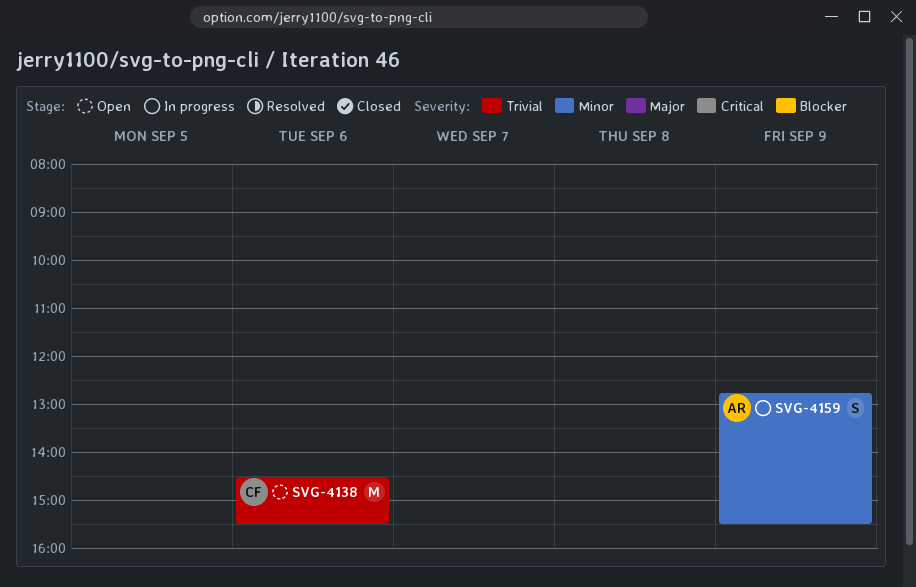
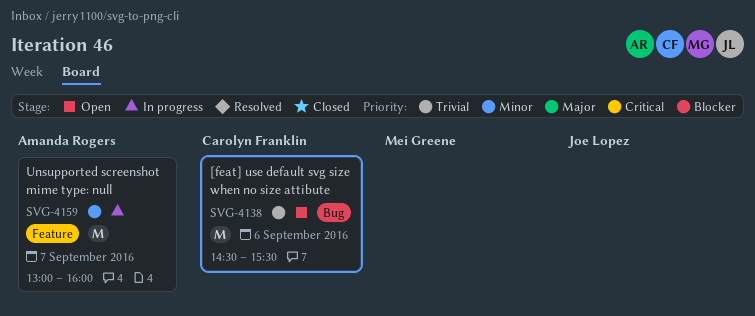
SVG-4159, estimate: S -> M
SVG-4159, day: Sep 9 -> Sep 7
SVG-4159, begins: 12:45 -> 13:00
SVG-4159, ends: 15:30 -> 16:00

